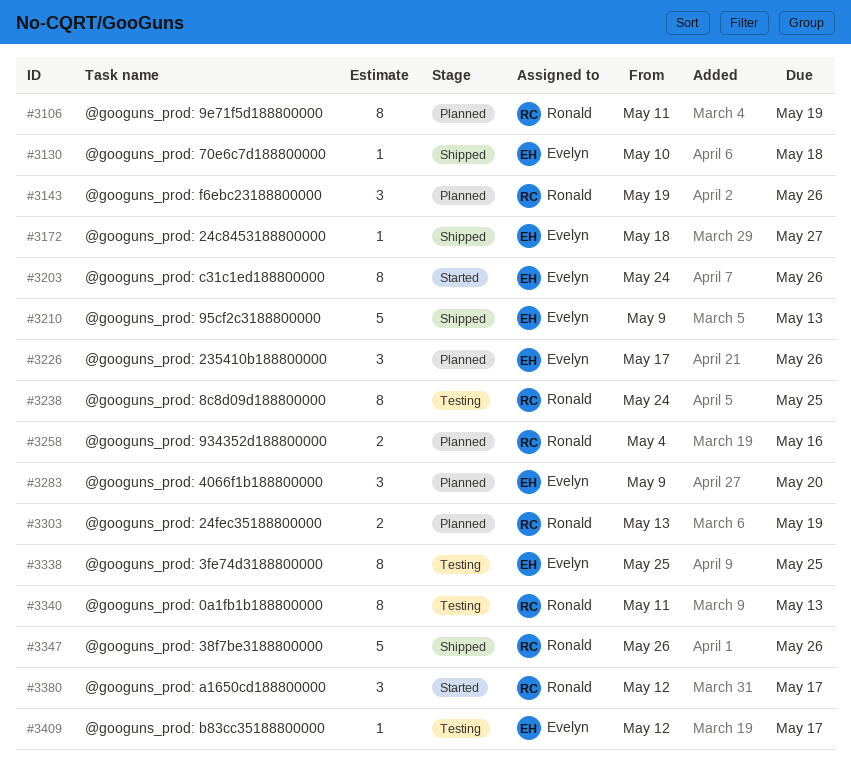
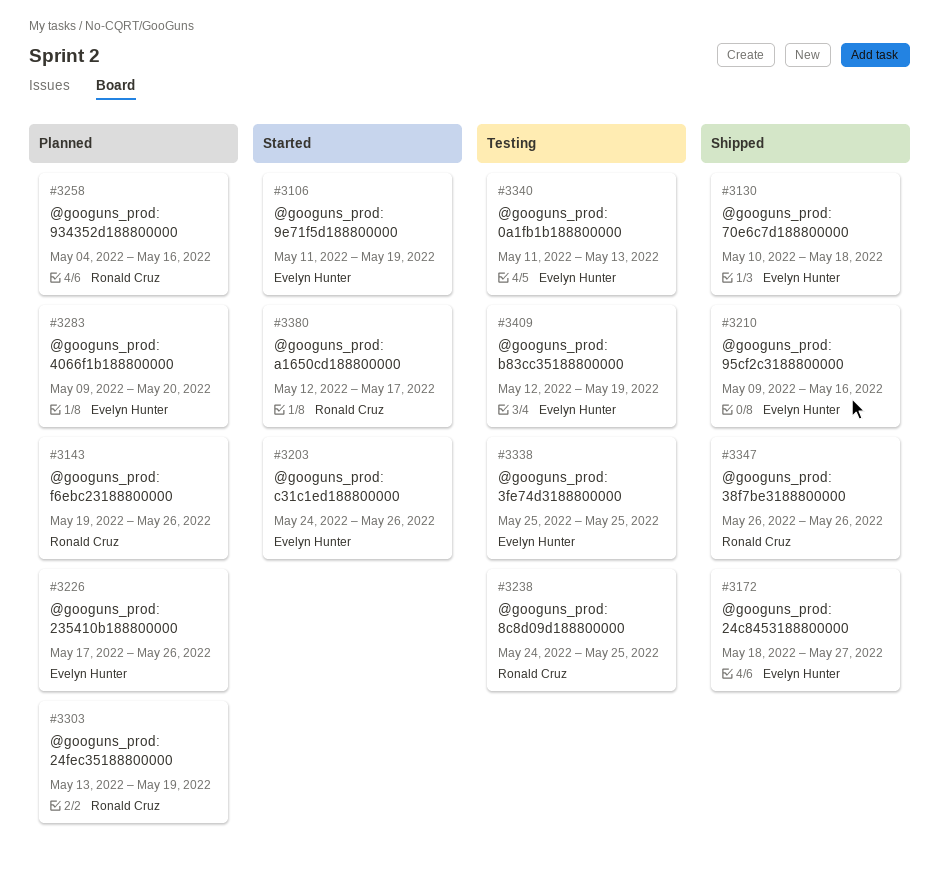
#3106, status: Planned -> Started
#3106, owner: Ronald Cruz -> Evelyn Hunter
#3210, due: May 13 -> May 16
#3340, owner: Ronald Cruz -> Evelyn Hunter
#3409, due: May 17 -> May 19

